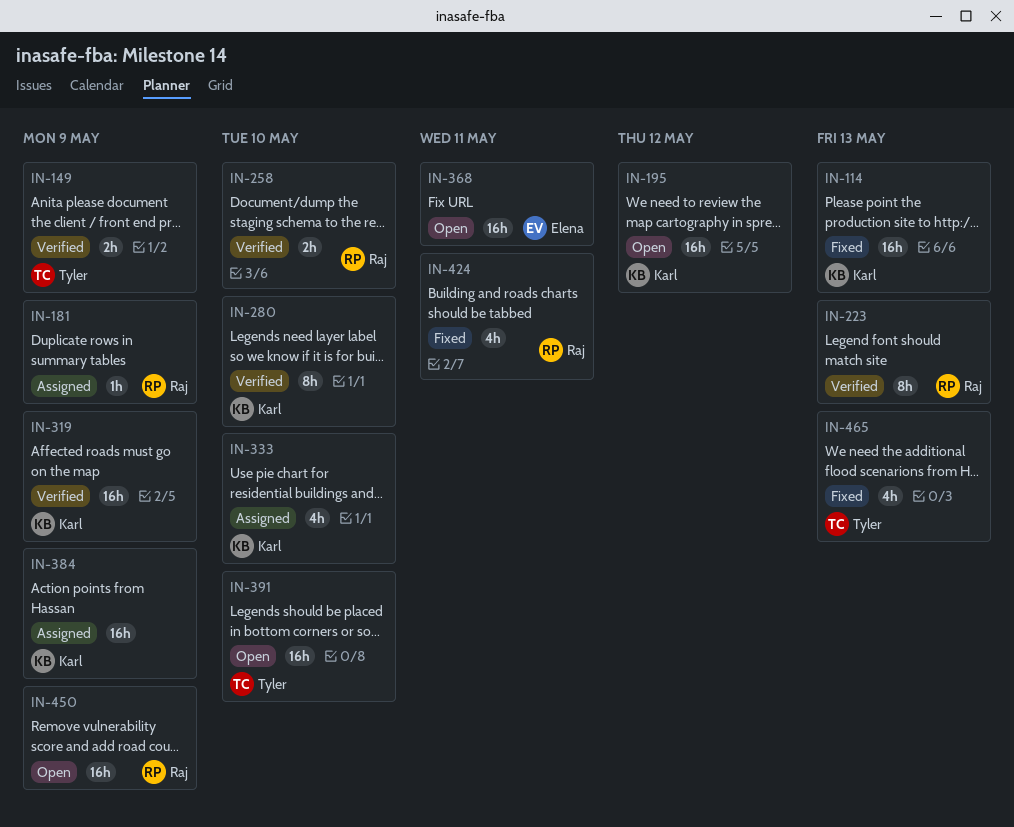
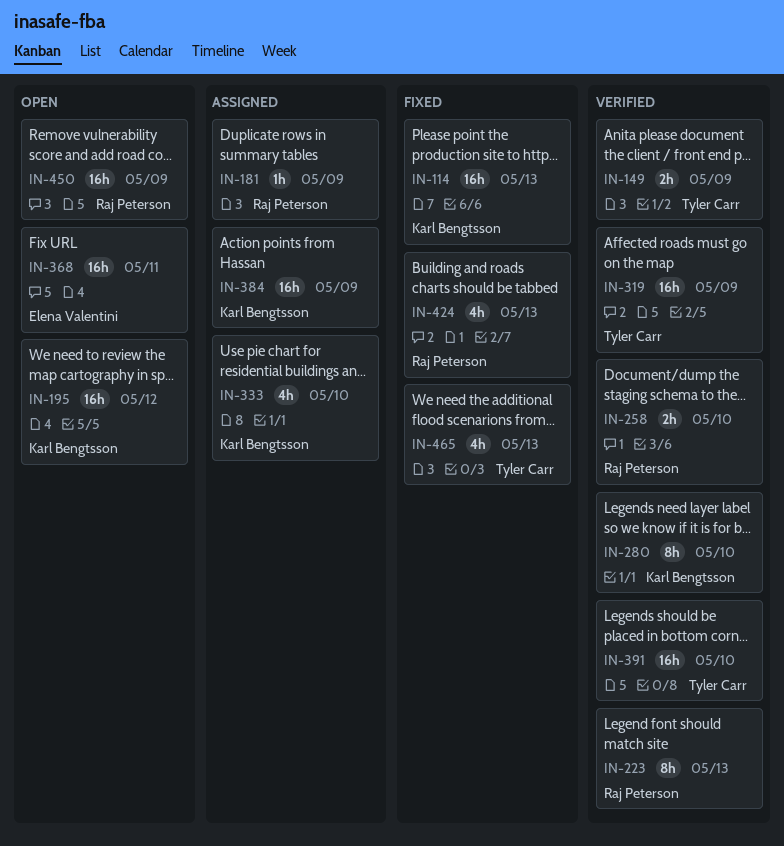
IN-319, owner: Karl Bengtsson -> Tyler Carr
IN-391, status: Open -> Verified
IN-424, due: May 11 -> May 13

